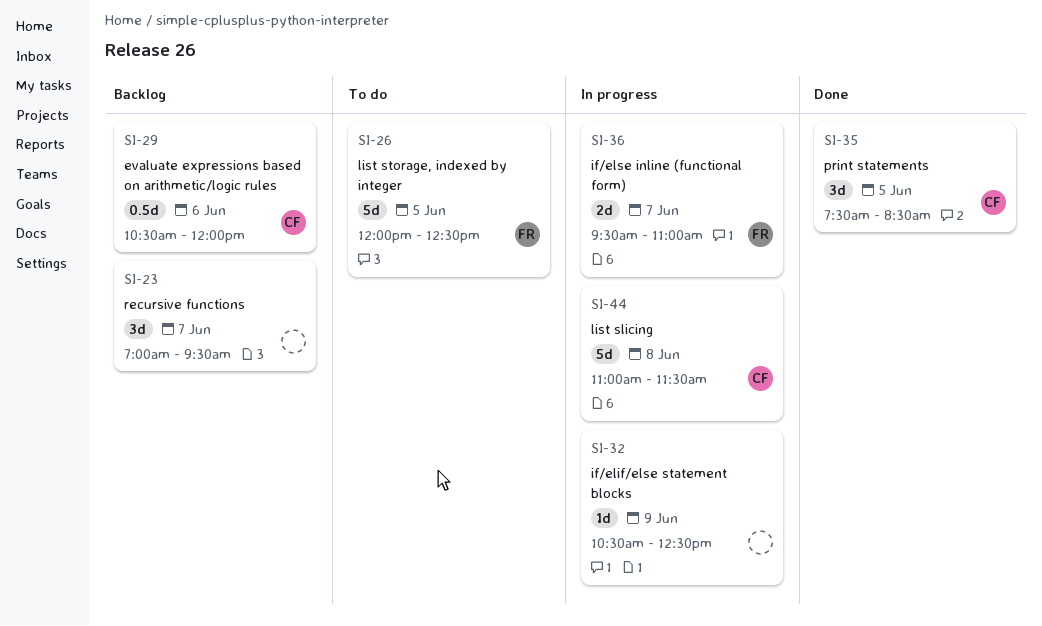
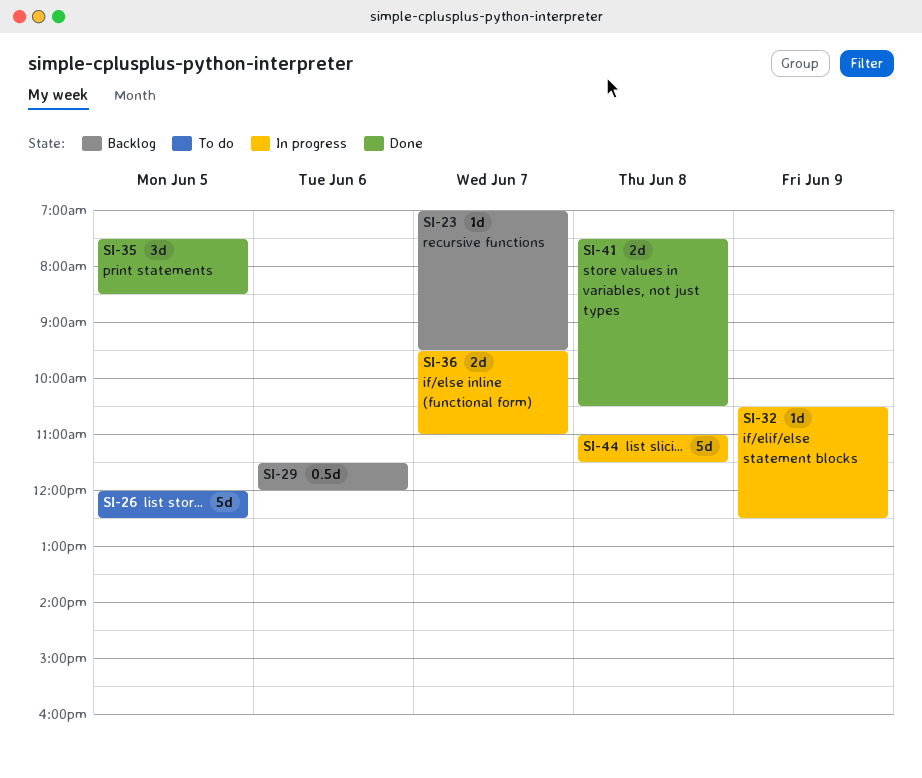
SI-23, estimate: 3d -> 1d
SI-29, begins: 10:30 -> 11:30
SI-41: none -> present

